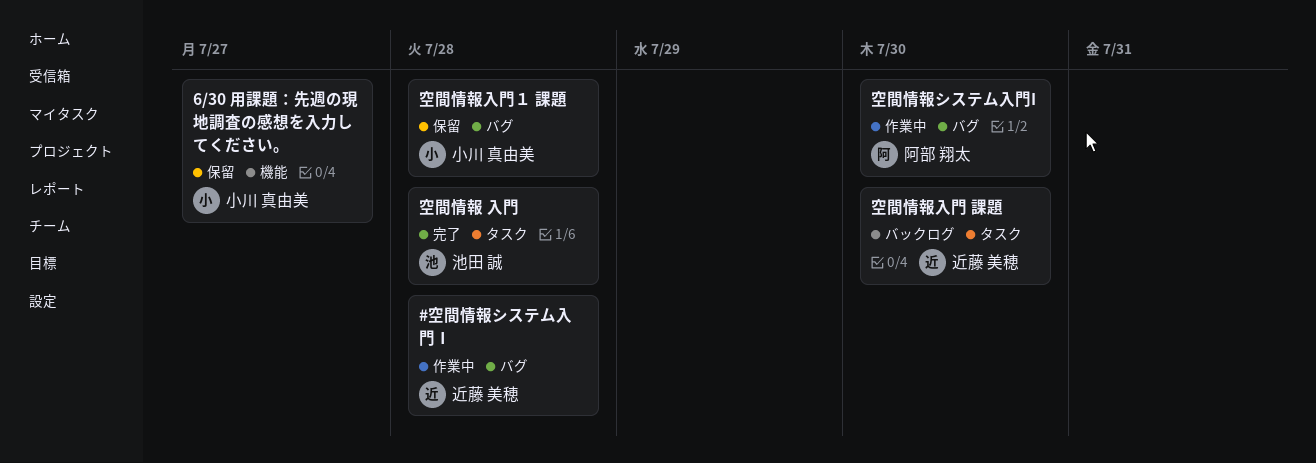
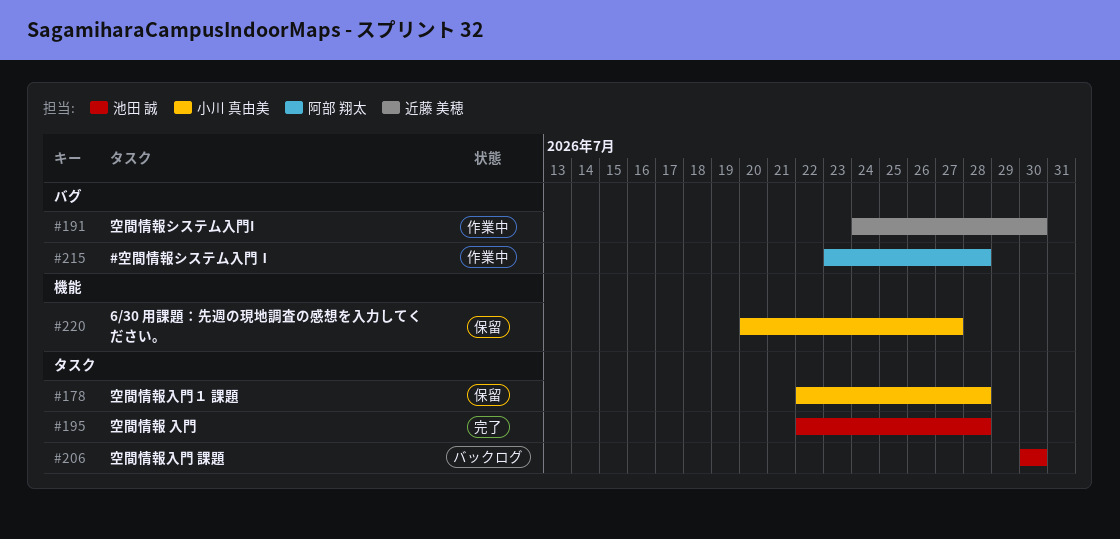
#空間情報システム入門Ⅰ, owner: 近藤 美穂 -> 阿部 翔太
空間情報システム入門I, owner: 阿部 翔太 -> 近藤 美穂
空間情報入門 課題, owner: 近藤 美穂 -> 池田 誠
空間情報入門１ 課題, label: バグ -> タスク

